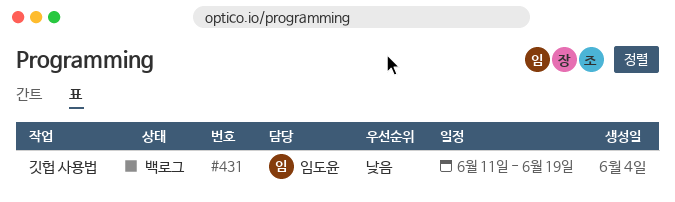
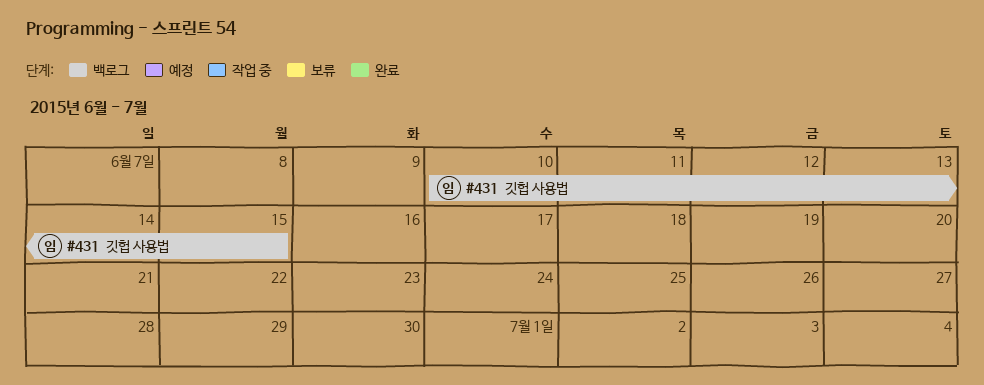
#431, start: Jun 11 -> Jun 10
#431, due: Jun 19 -> Jun 15

